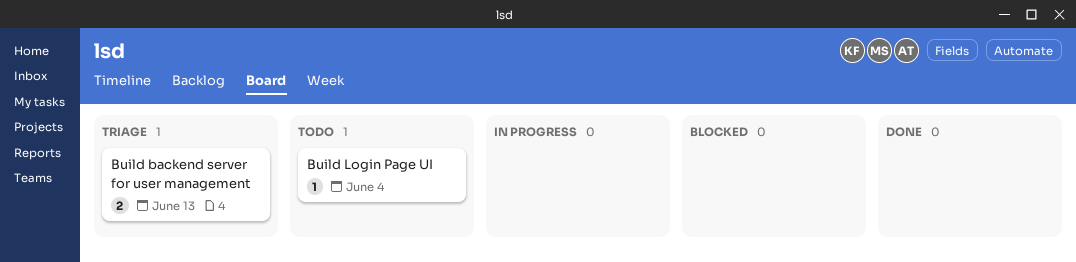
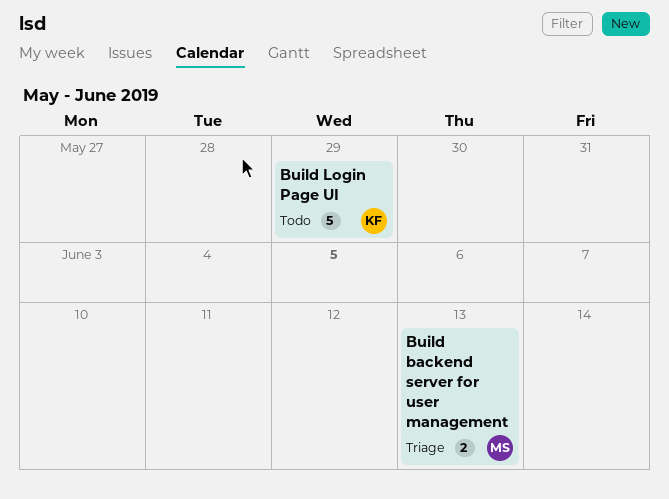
Build Login Page UI, estimate: 1 -> 5
Build Login Page UI, due: Jun 4 -> May 29

